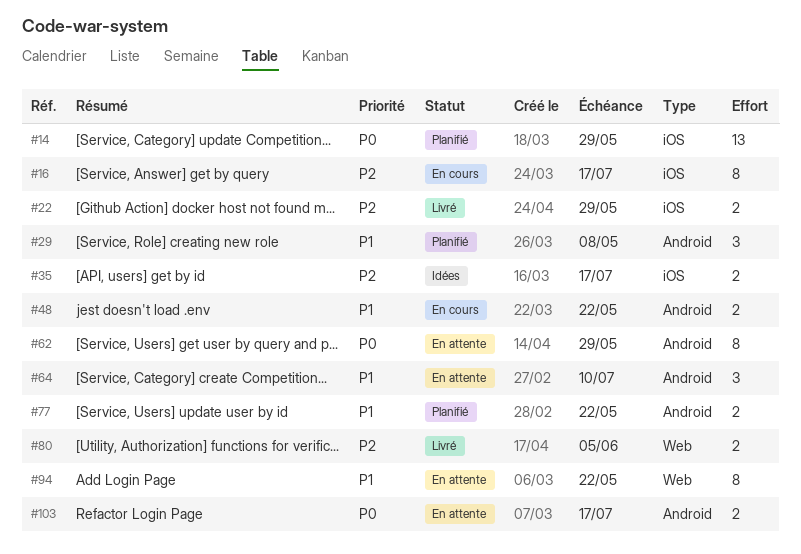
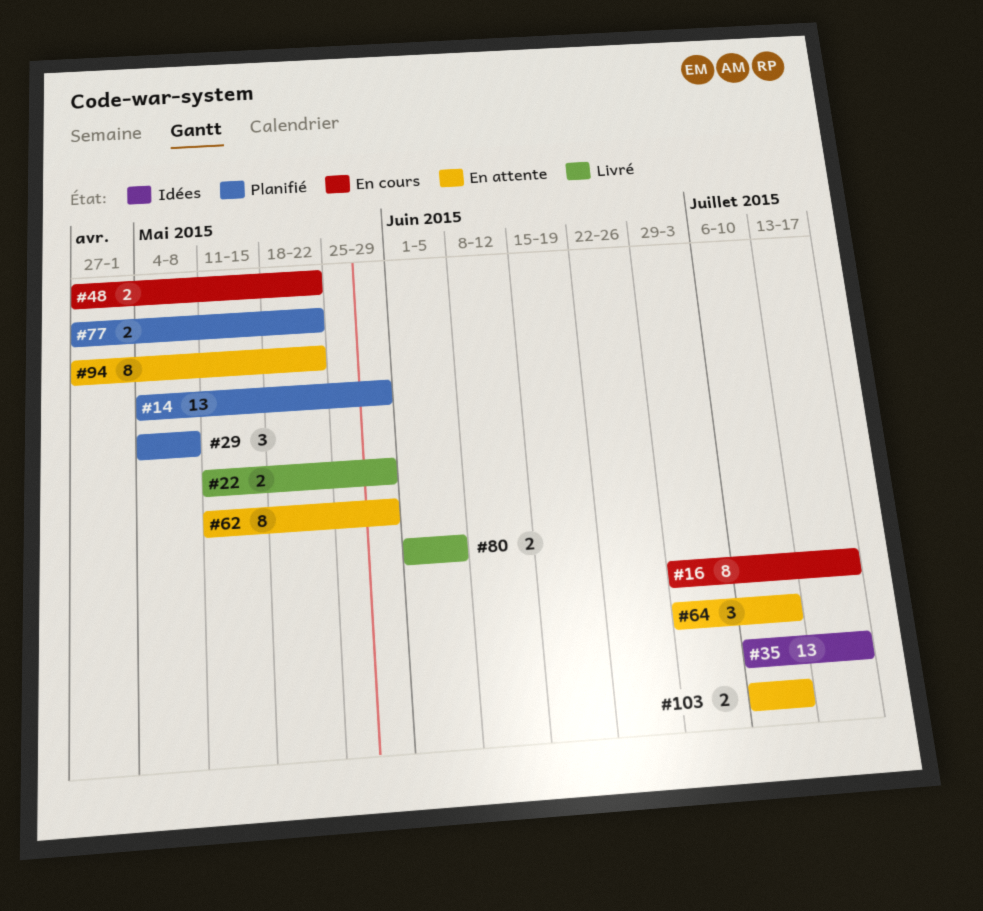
#35, estimate: 2 -> 13
#103, due: Jul 17 -> Jul 10

